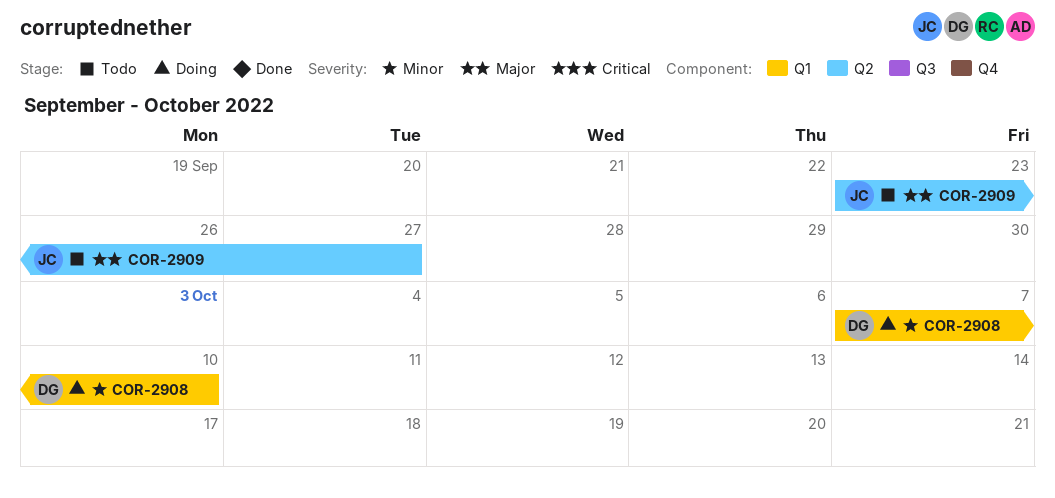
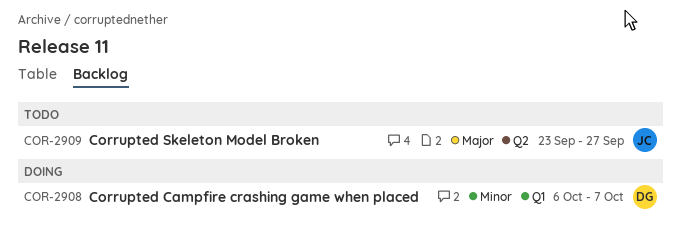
COR-2908, start: Oct 7 -> Oct 6
COR-2908, due: Oct 10 -> Oct 7

